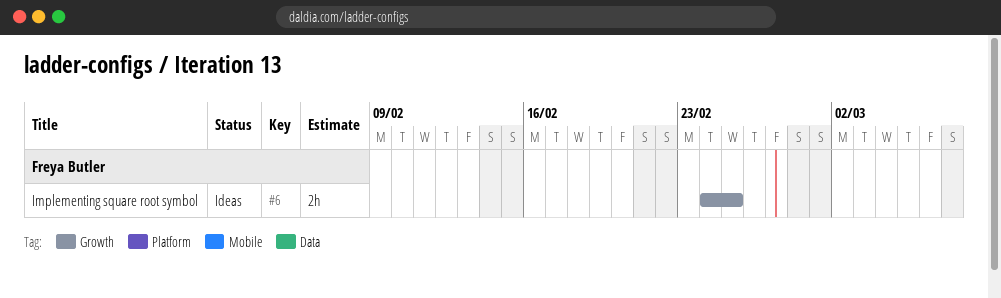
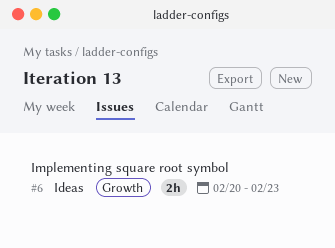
#6, start: Feb 24 -> Feb 20
#6, due: Feb 25 -> Feb 23

